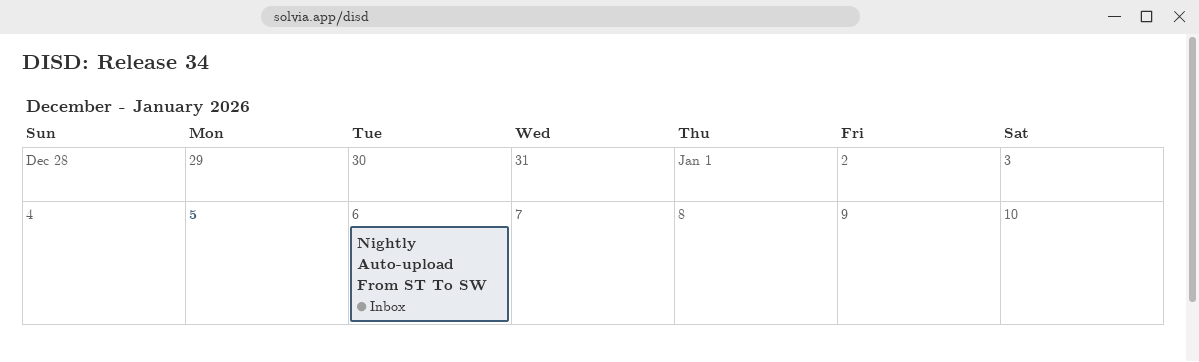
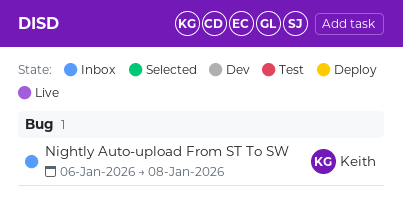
Nightly Auto-upload From ST To SW, due: Jan 6 -> Jan 8

